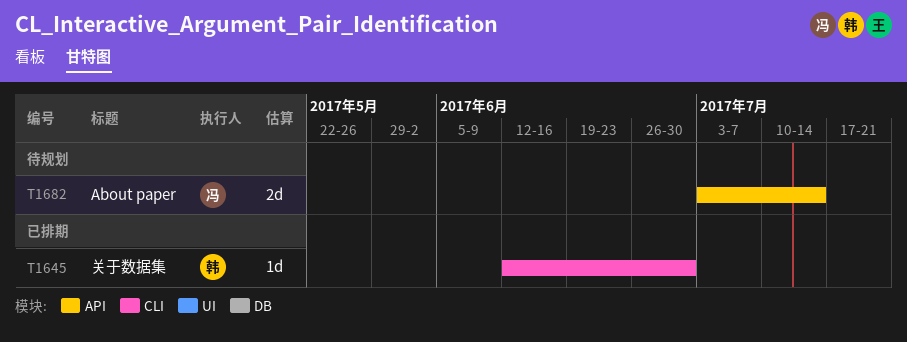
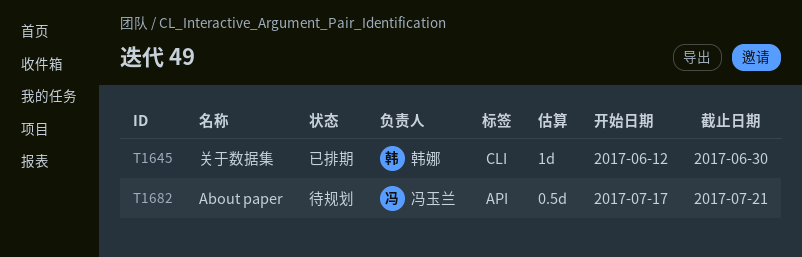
T1682, estimate: 2d -> 0.5d
T1682, start: Jul 3 -> Jul 17
T1682, due: Jul 14 -> Jul 21

